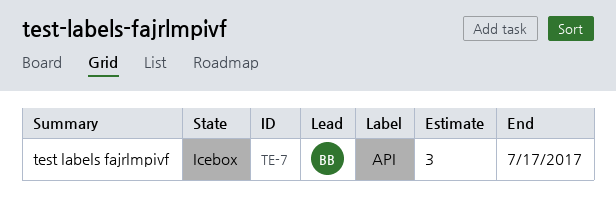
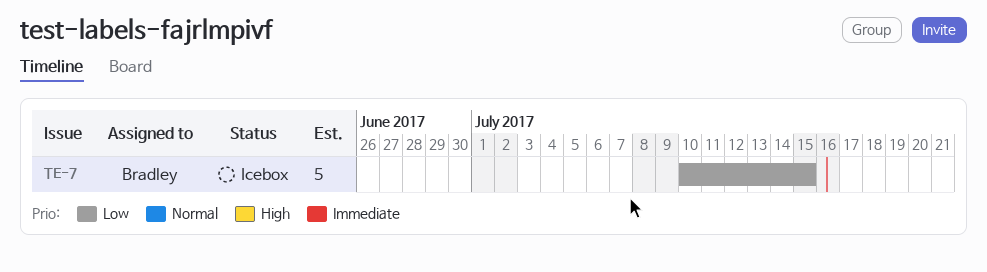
TE-7, estimate: 3 -> 5
TE-7, due: Jul 17 -> Jul 15

